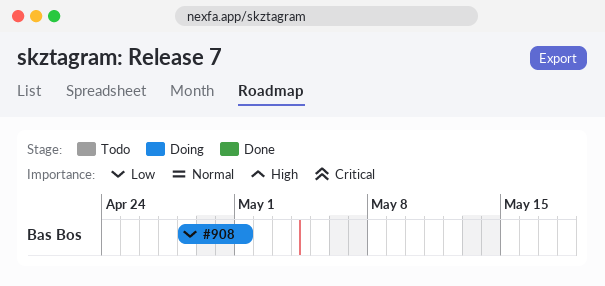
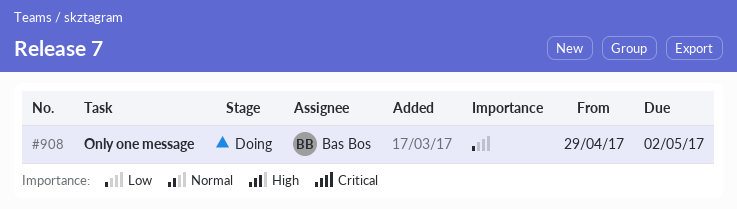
#908, start: Apr 28 -> Apr 29
#908, due: May 1 -> May 2

